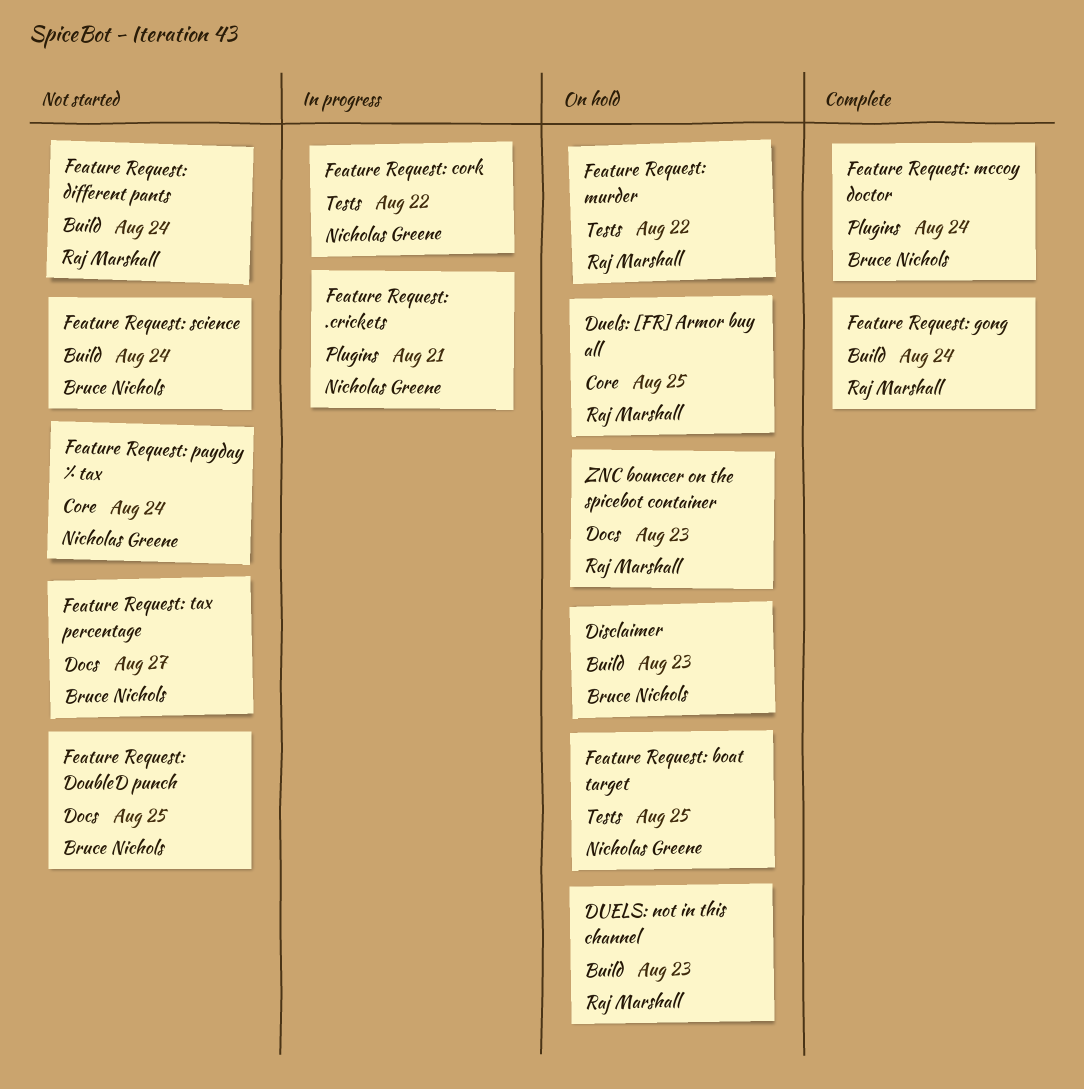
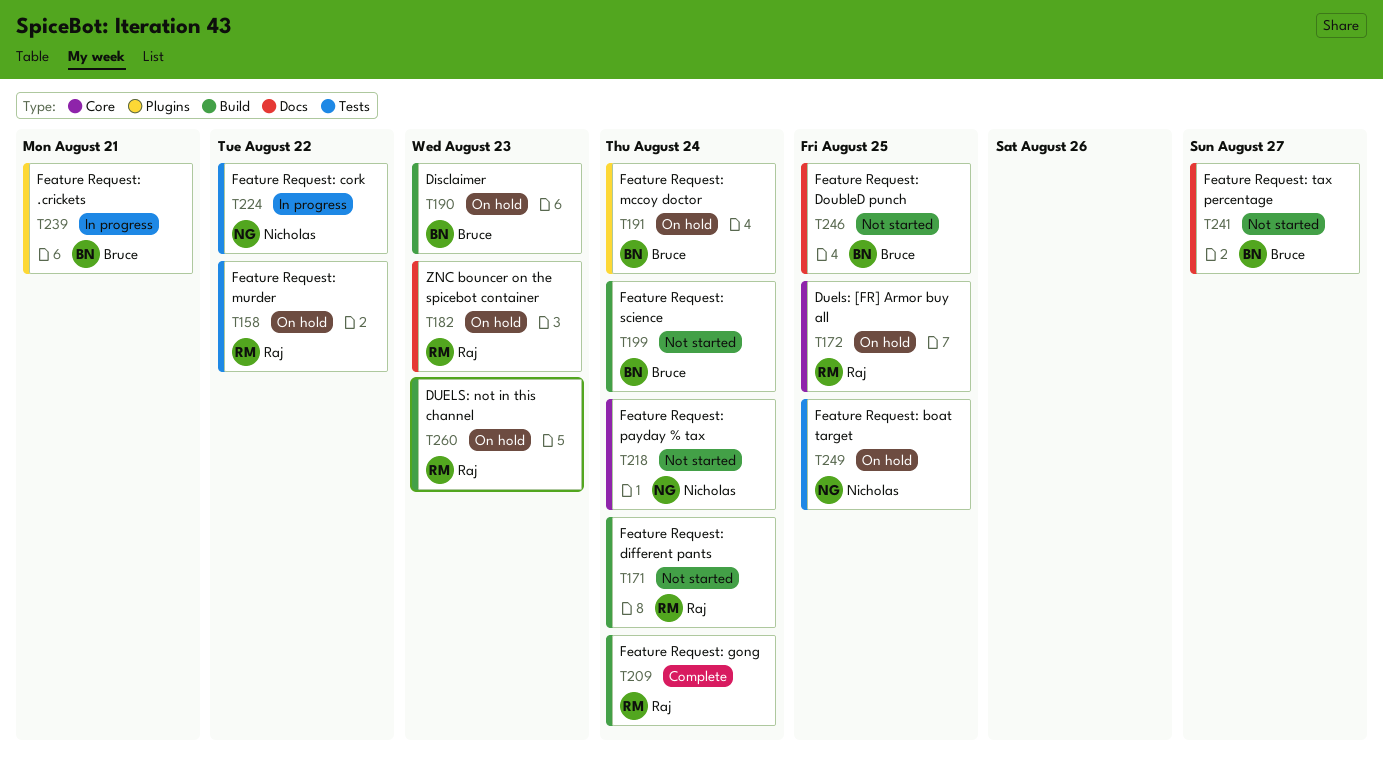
Feature Request: .crickets, owner: Nicholas Greene -> Bruce Nichols
Feature Request: mccoy doctor, status: Complete -> On hold

